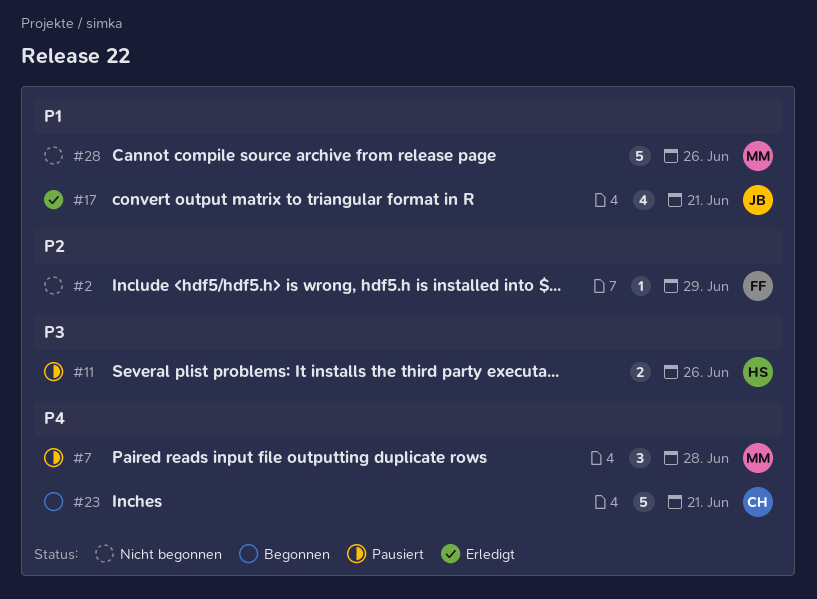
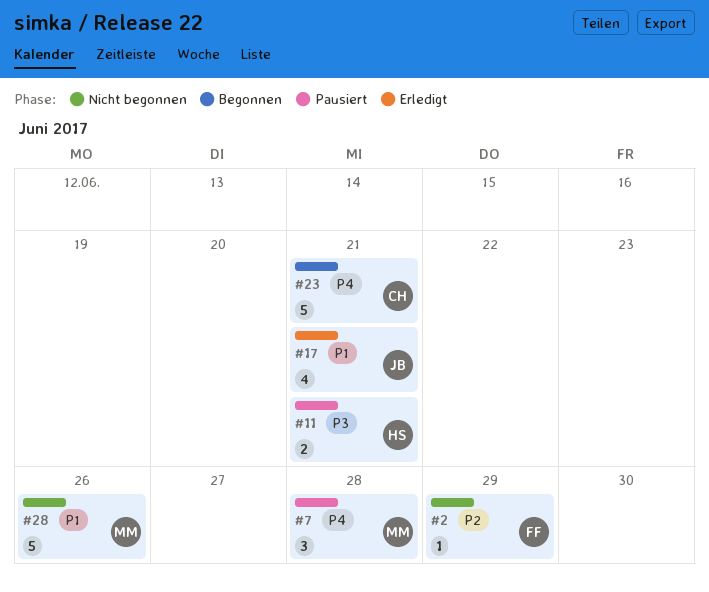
#11, due: Jun 26 -> Jun 21

